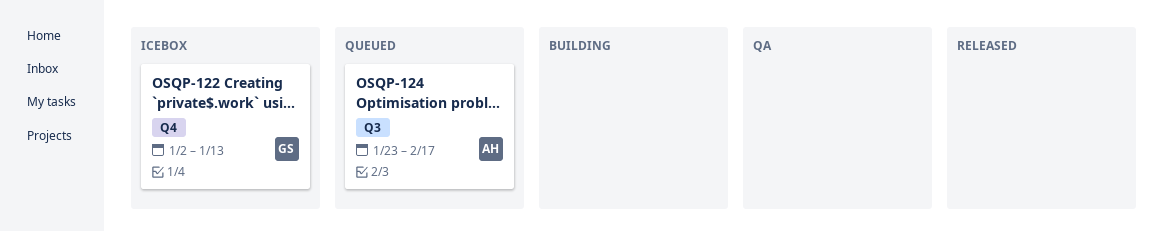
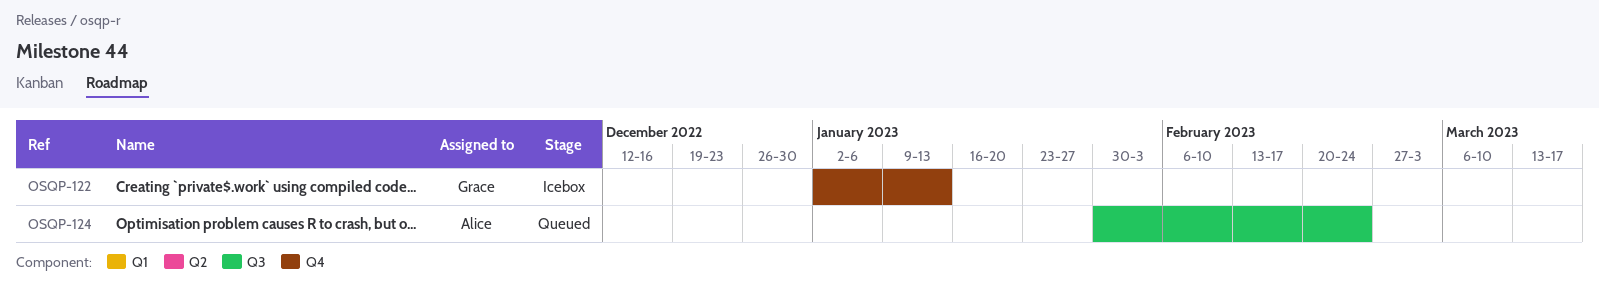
OSQP-124, start: Jan 23 -> Jan 30
OSQP-124, due: Feb 17 -> Feb 24

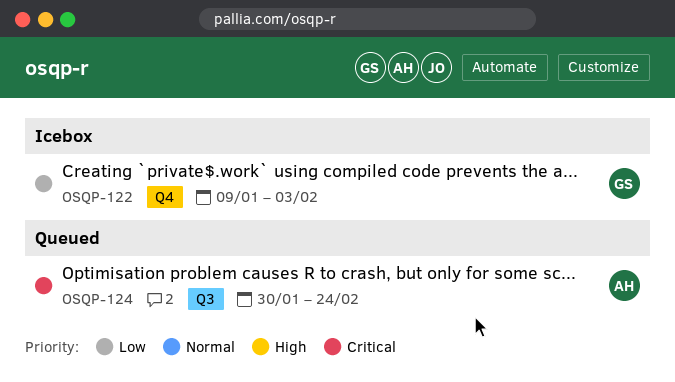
OSQP-122, start: Jan 2 -> Jan 9
OSQP-122, due: Jan 13 -> Feb 3

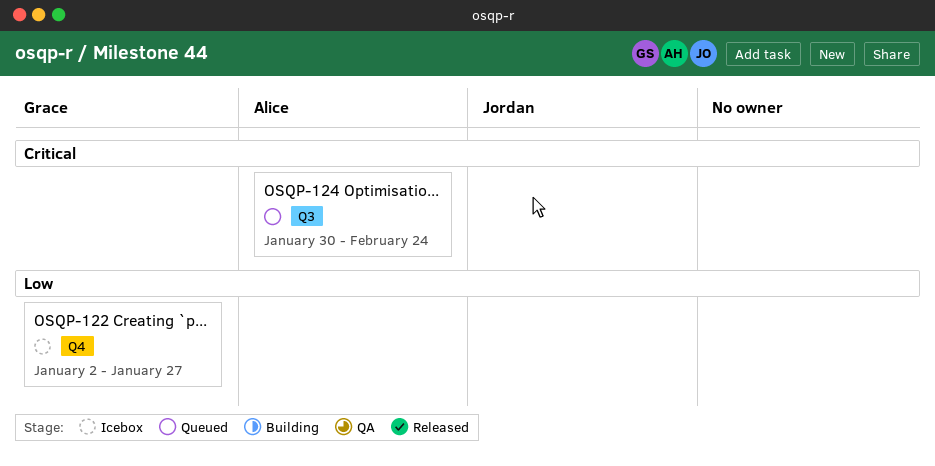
OSQP-122, start: Jan 9 -> Jan 2
OSQP-122, due: Feb 3 -> Jan 27

